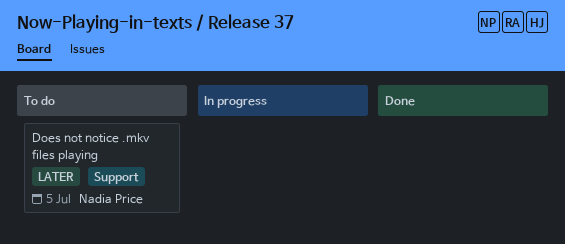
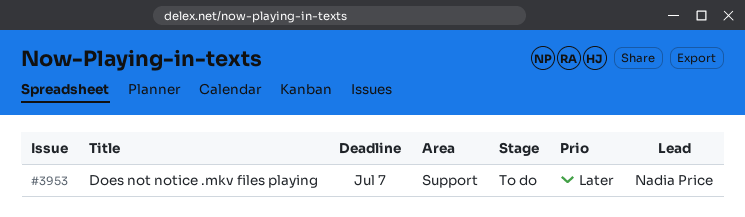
Does not notice .mkv files playing, due: Jul 5 -> Jul 7

